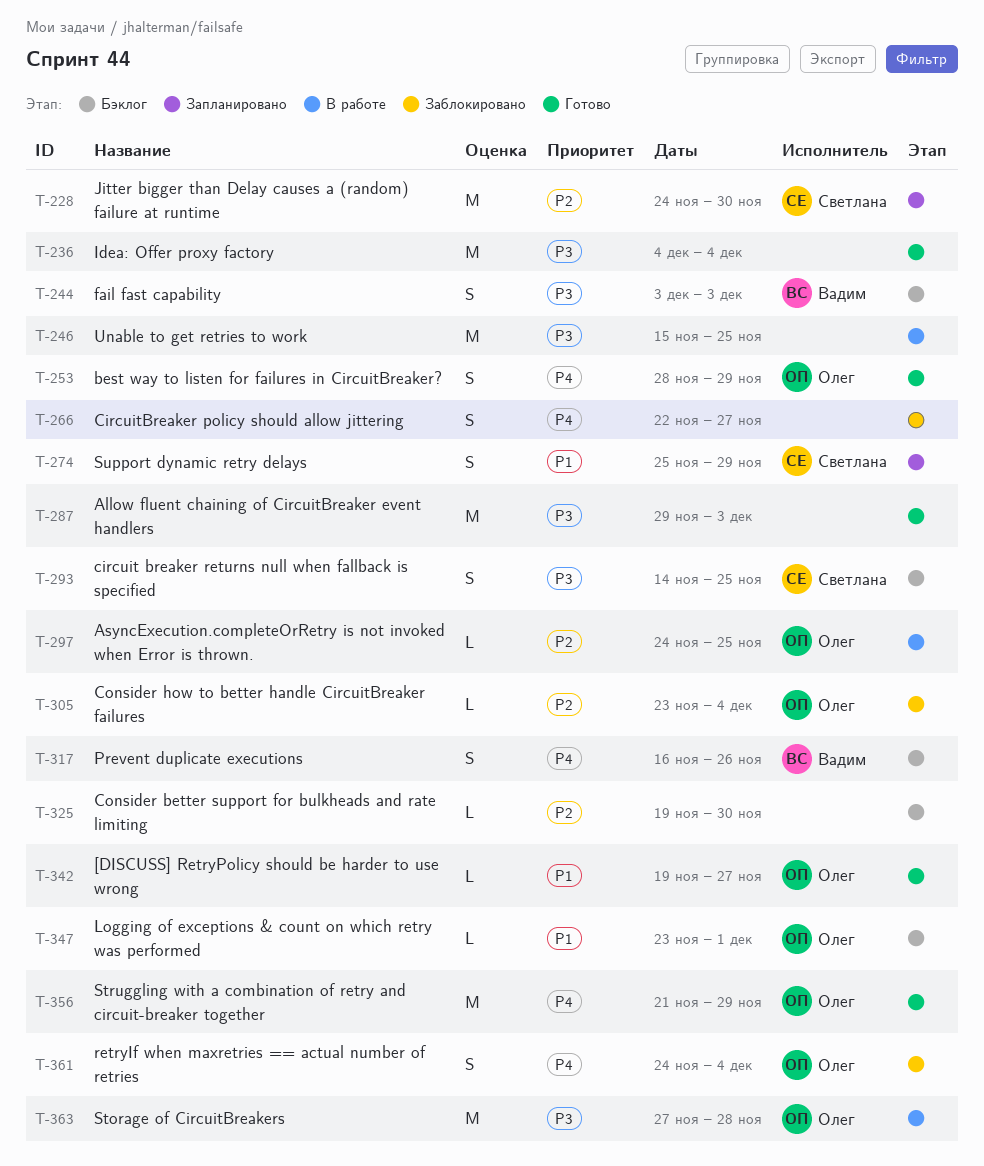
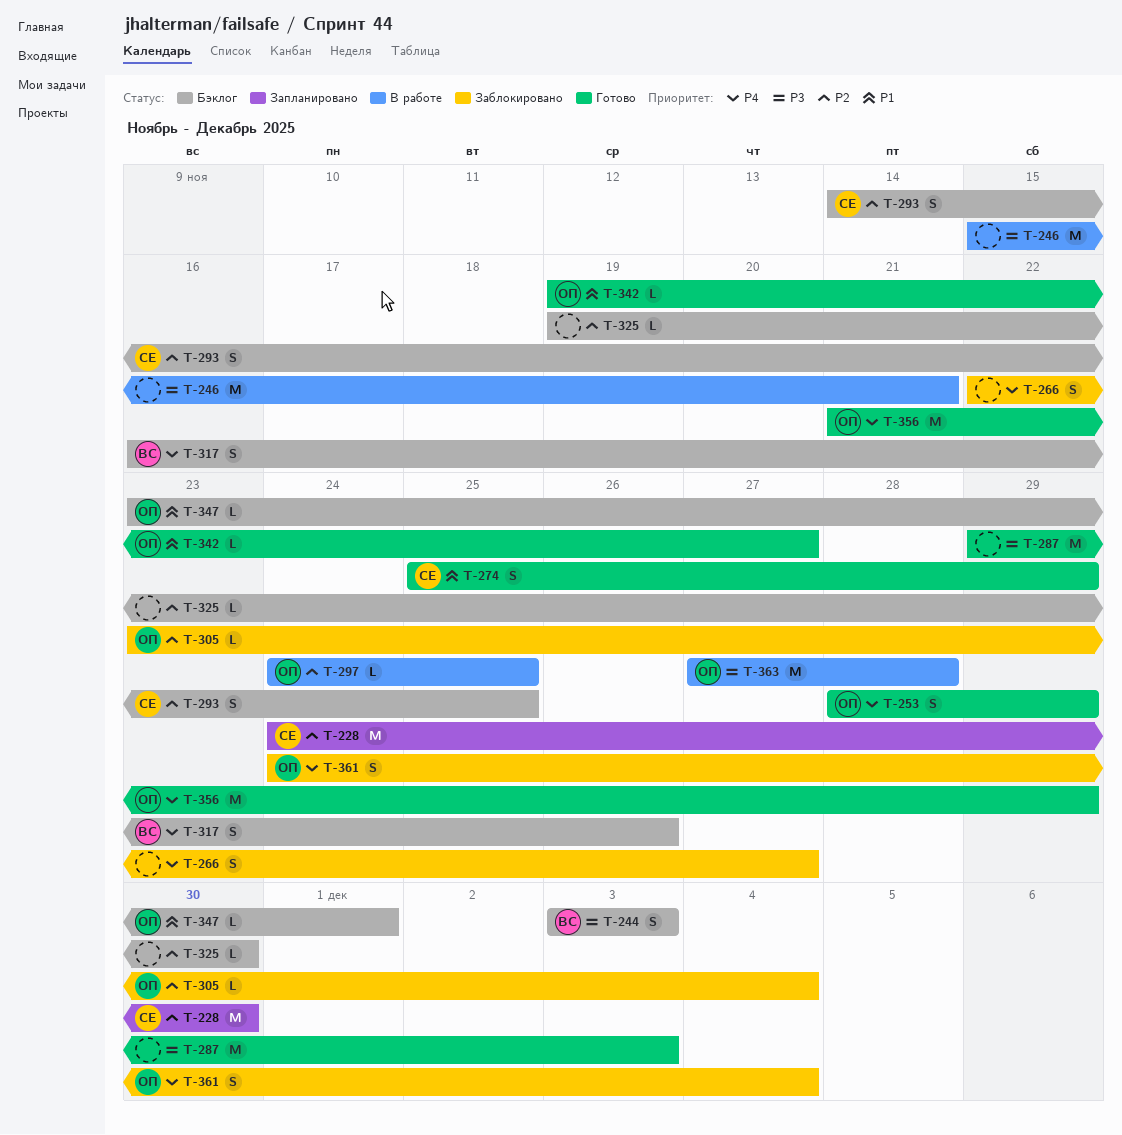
T-236: present -> none
T-246, due: Nov 25 -> Nov 21
T-274, status: Запланировано -> Готово
T-293, priority: P3 -> P2

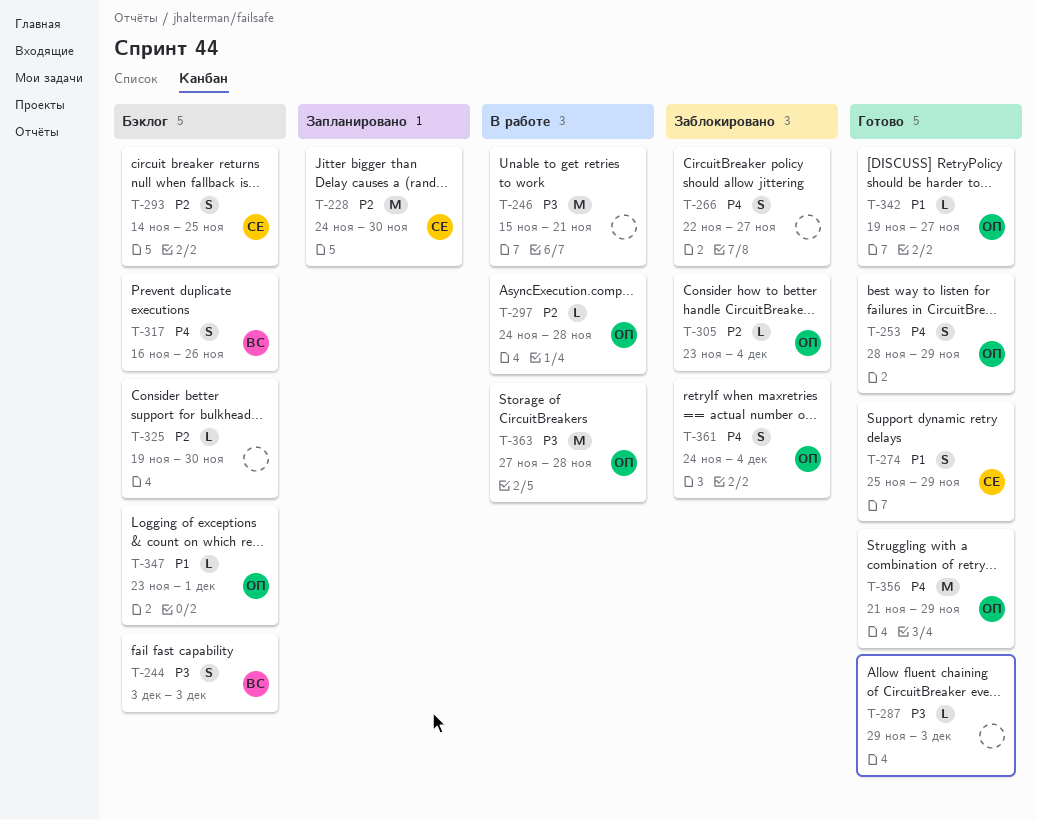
T-287, estimate: M -> L
T-297, due: Nov 25 -> Nov 28

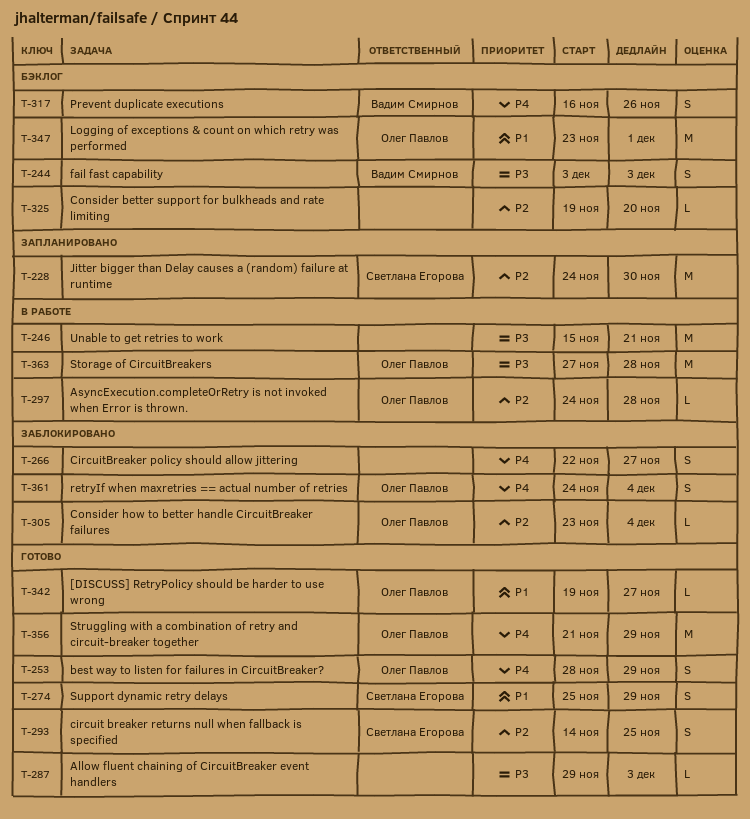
T-293, status: Бэклог -> Готово
T-325, due: Nov 30 -> Nov 20
T-347, estimate: L -> M

